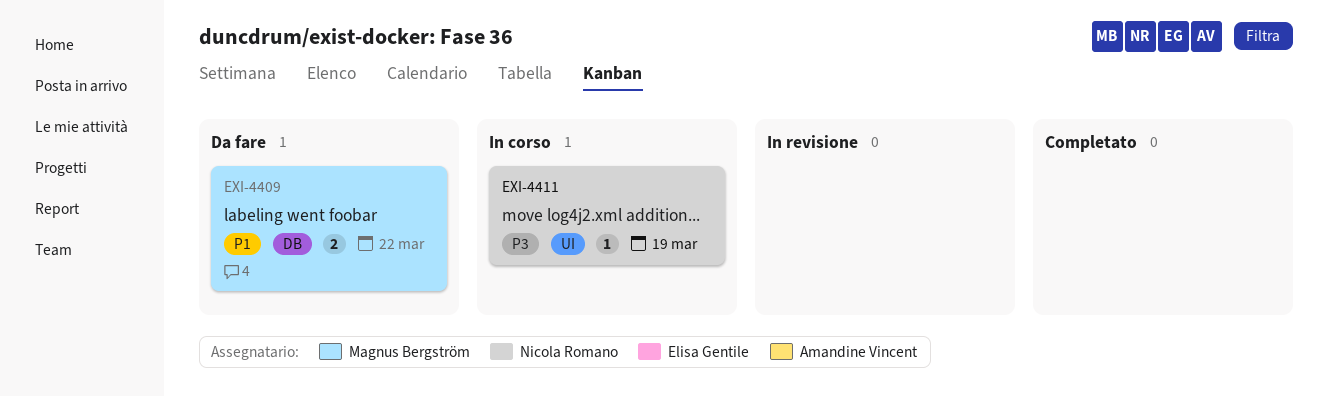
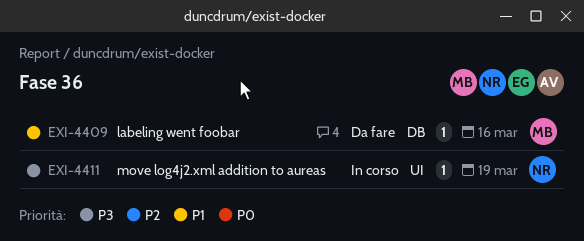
EXI-4409, estimate: 2 -> 1
EXI-4409, due: Mar 22 -> Mar 16

